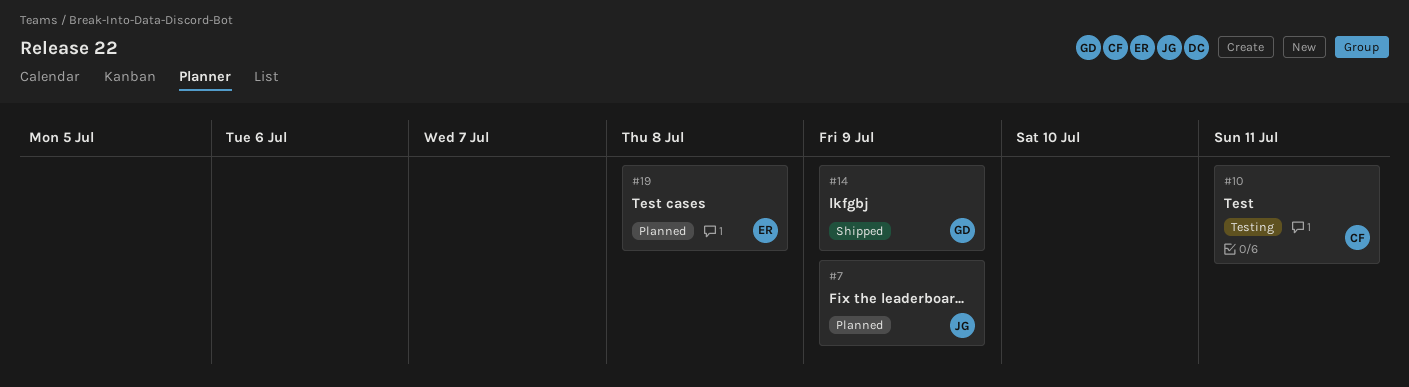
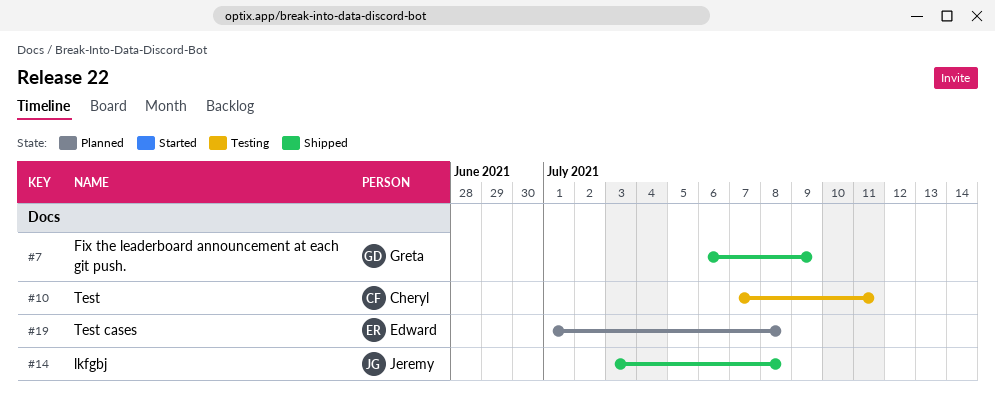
#7, status: Planned -> Shipped
#7, owner: Jeremy -> Greta
#14, owner: Greta -> Jeremy
#14, due: Jul 9 -> Jul 8

